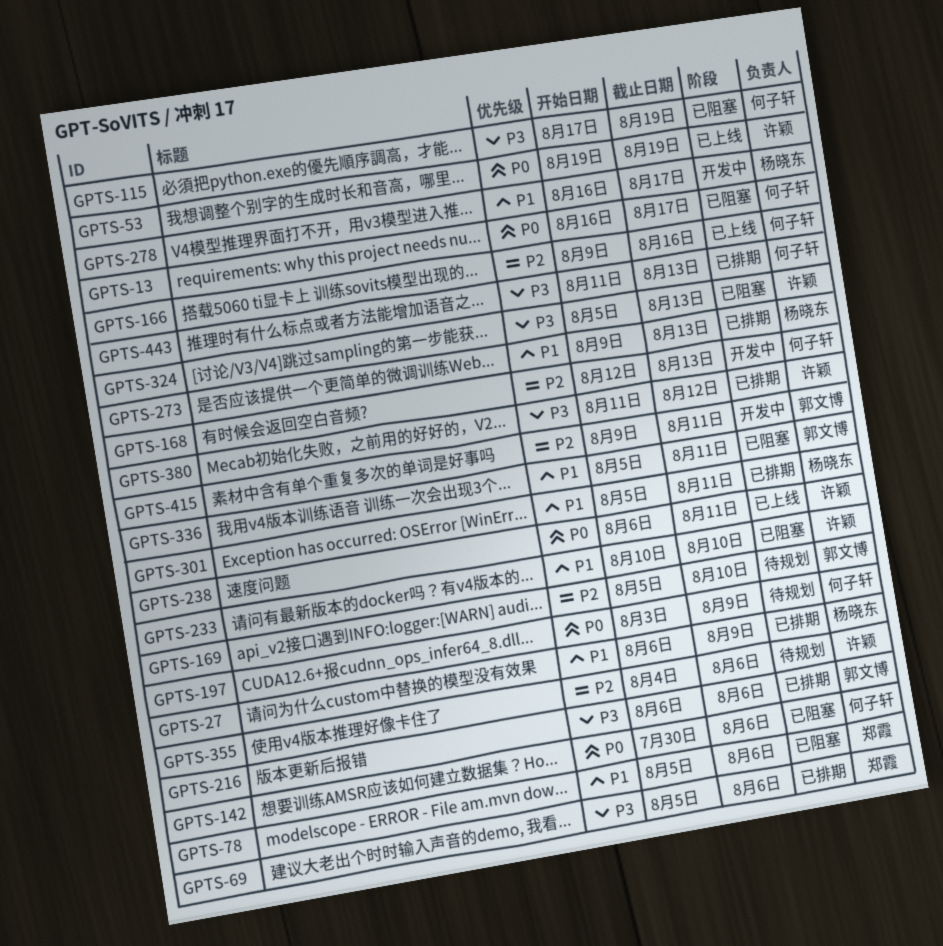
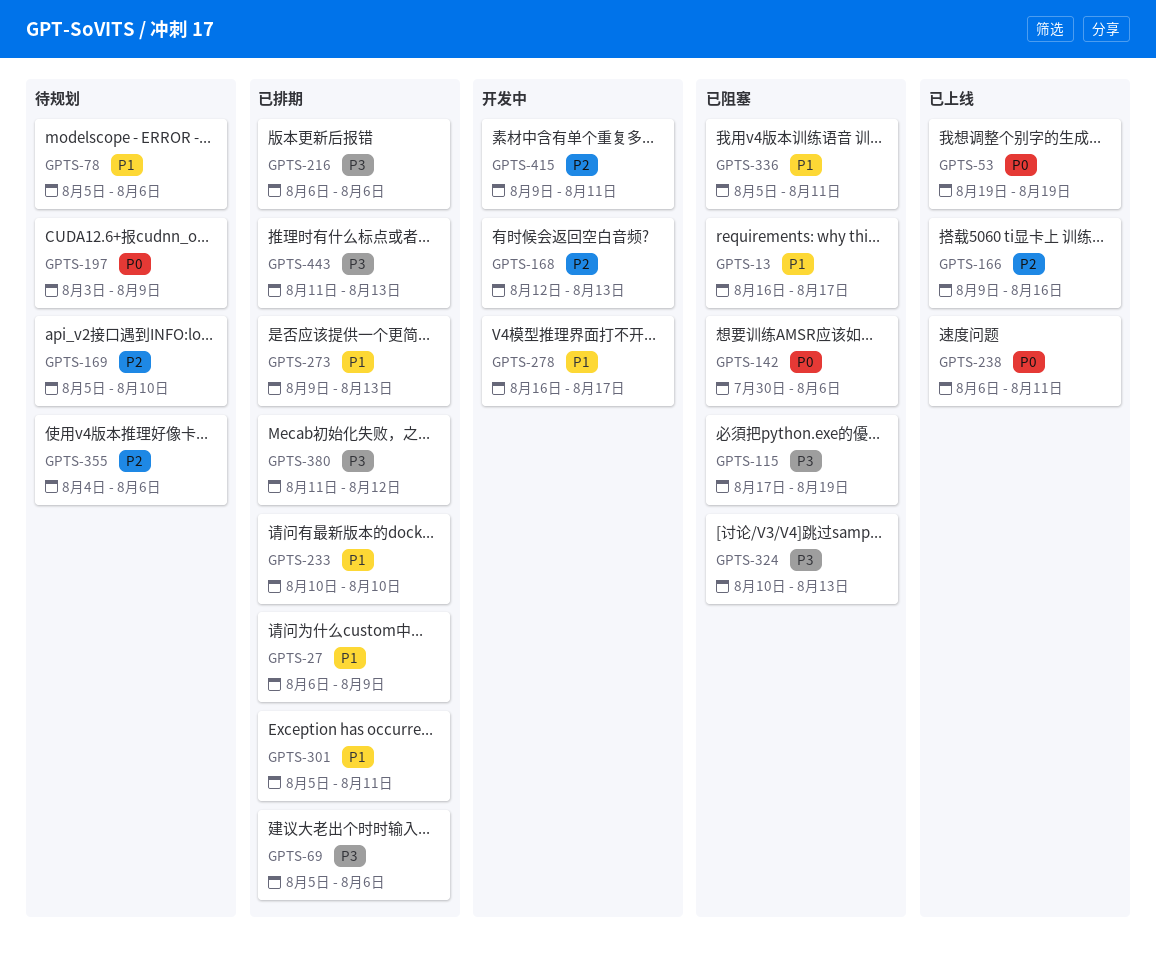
GPTS-13, priority: P0 -> P1
GPTS-78, status: 已阻塞 -> 待规划
GPTS-233, status: 已阻塞 -> 已排期
GPTS-324, start: Aug 5 -> Aug 10

